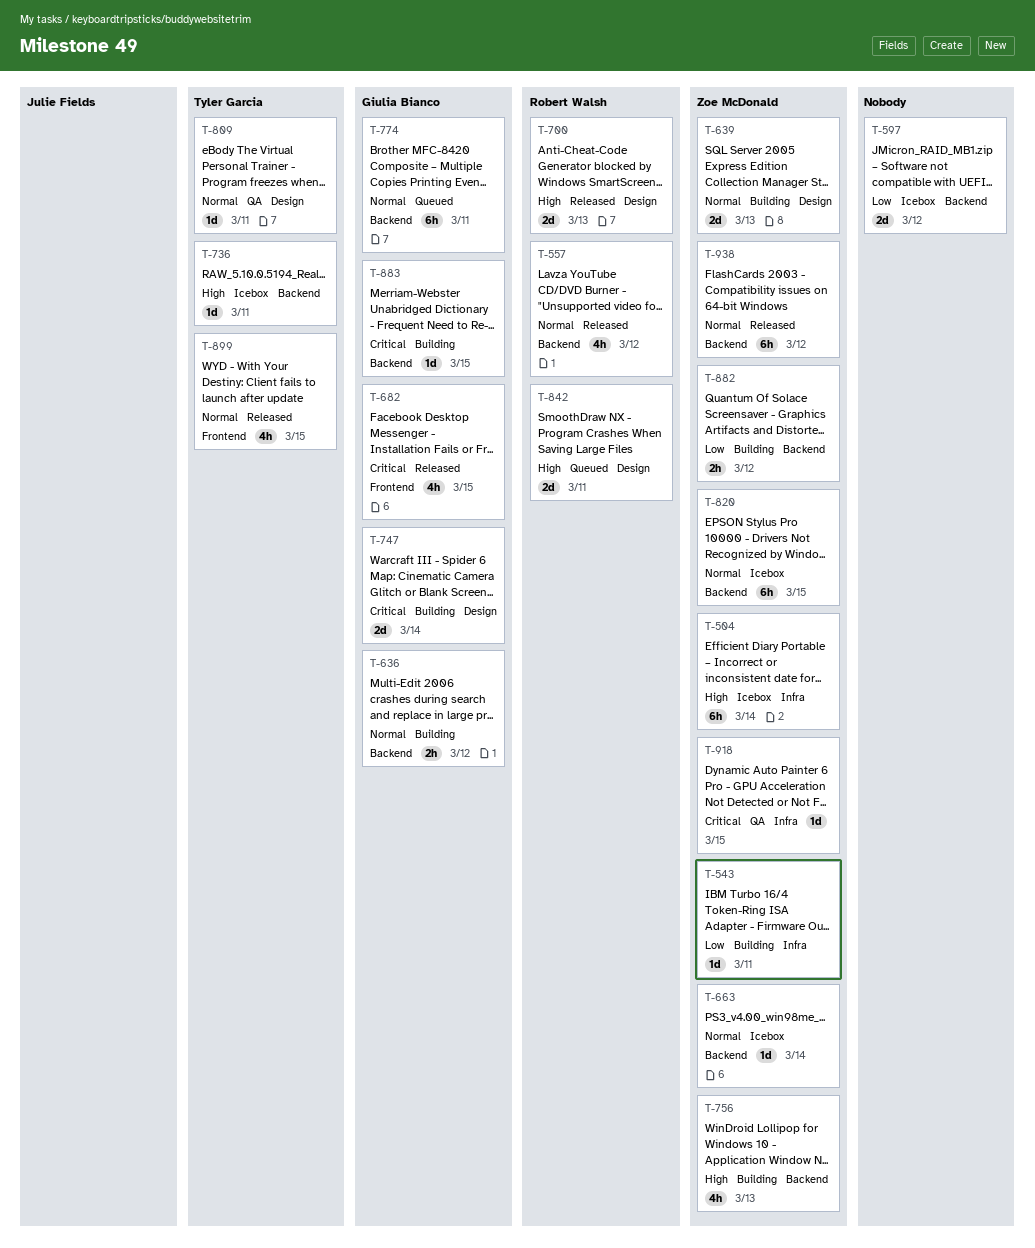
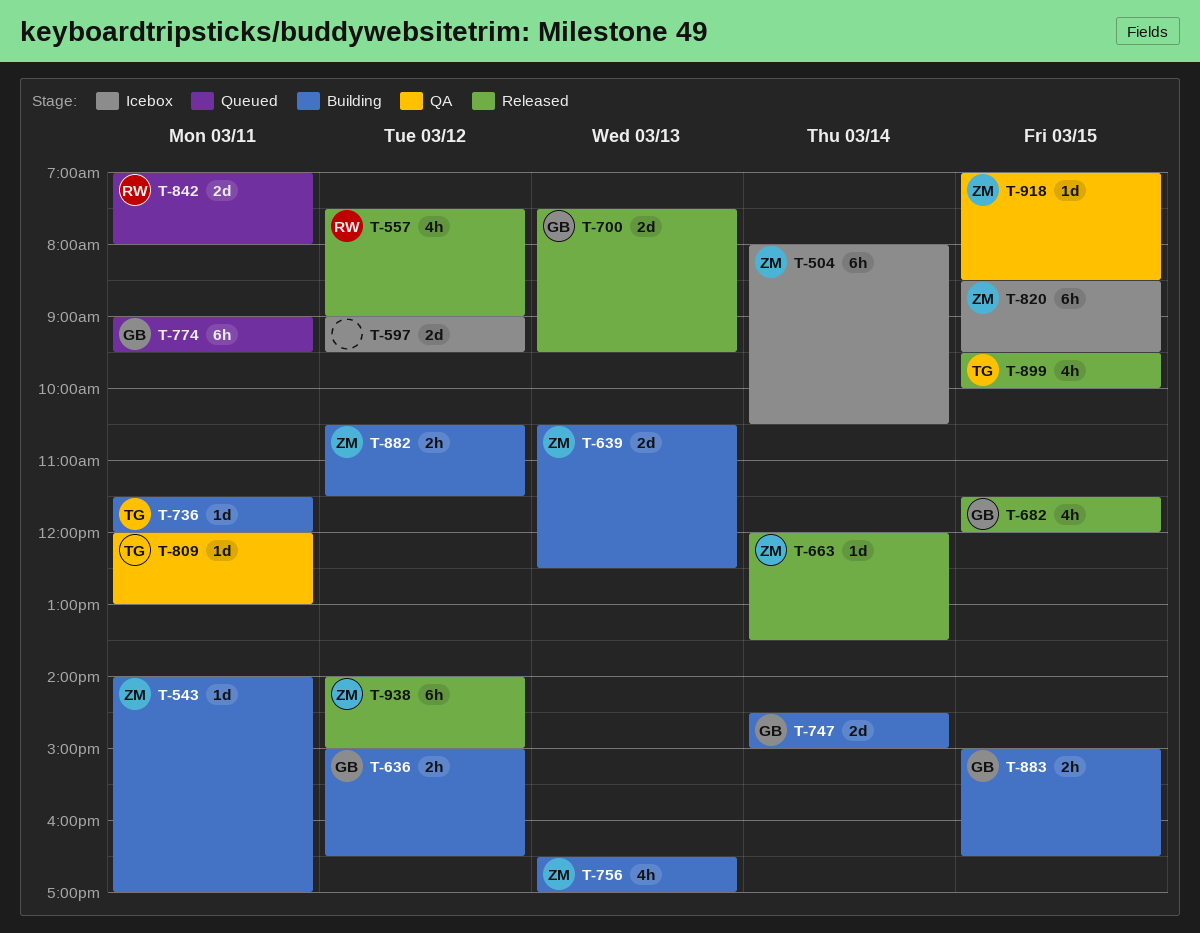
T-663, status: Icebox -> Released
T-700, owner: Robert Walsh -> Giulia Bianco
T-736, status: Icebox -> Building
T-883, estimate: 1d -> 2h

